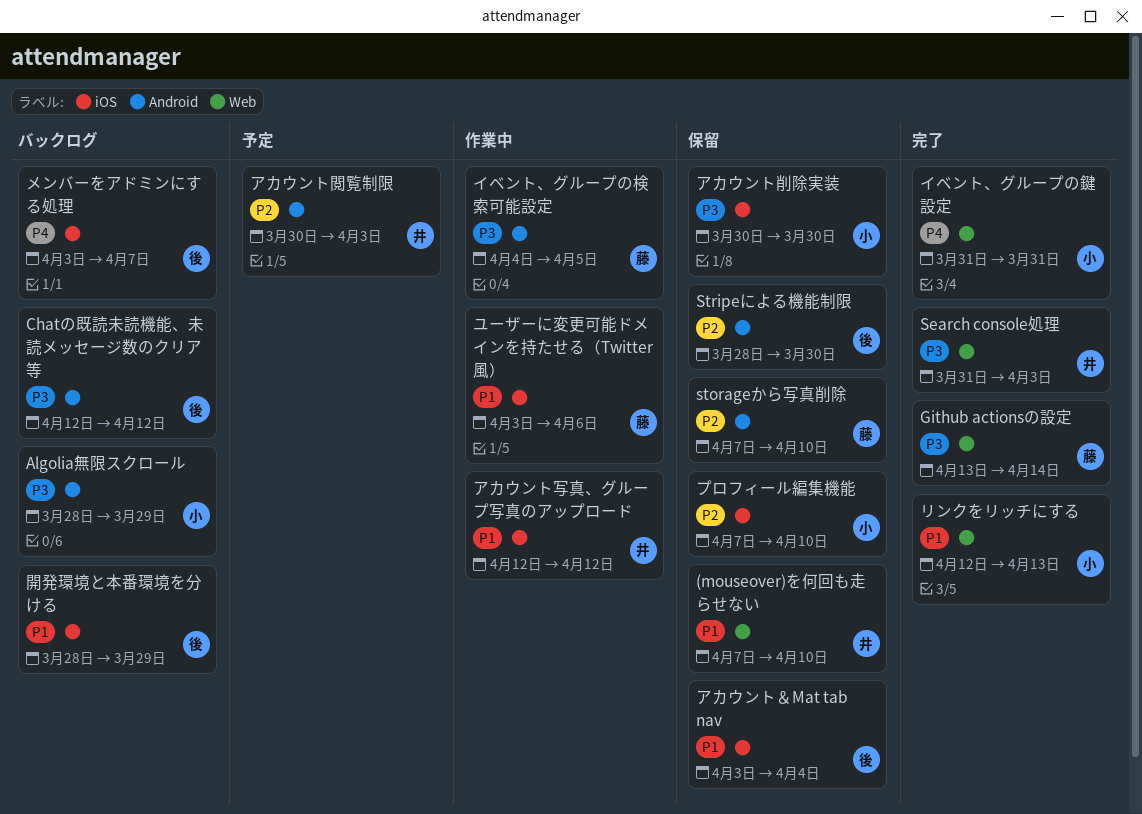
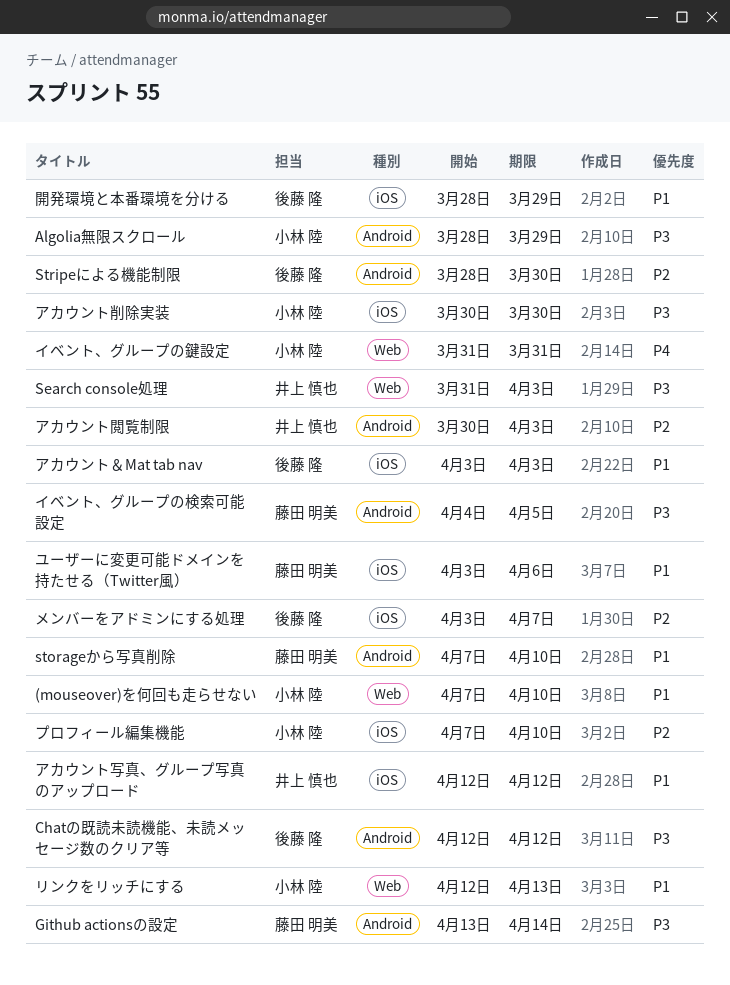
(mouseover)を何回も走らせない, owner: 井上 慎也 -> 小林 陸
Github actionsの設定, label: Web -> Android
storageから写真削除, priority: P2 -> P1
アカウント＆Mat tab nav, due: Apr 4 -> Apr 3
メンバーをアドミンにする処理, priority: P4 -> P2

